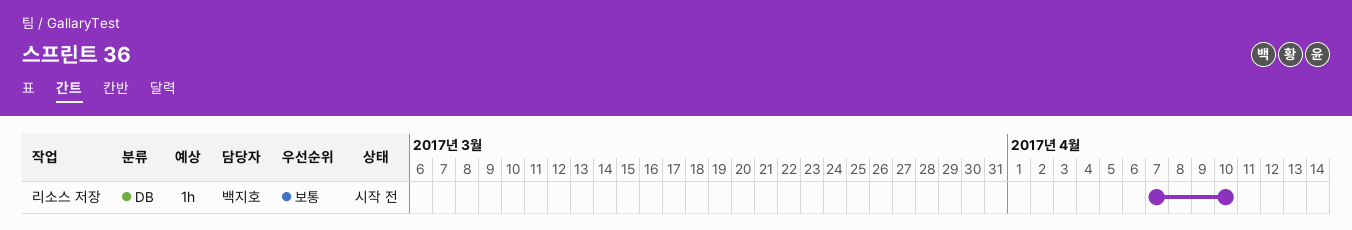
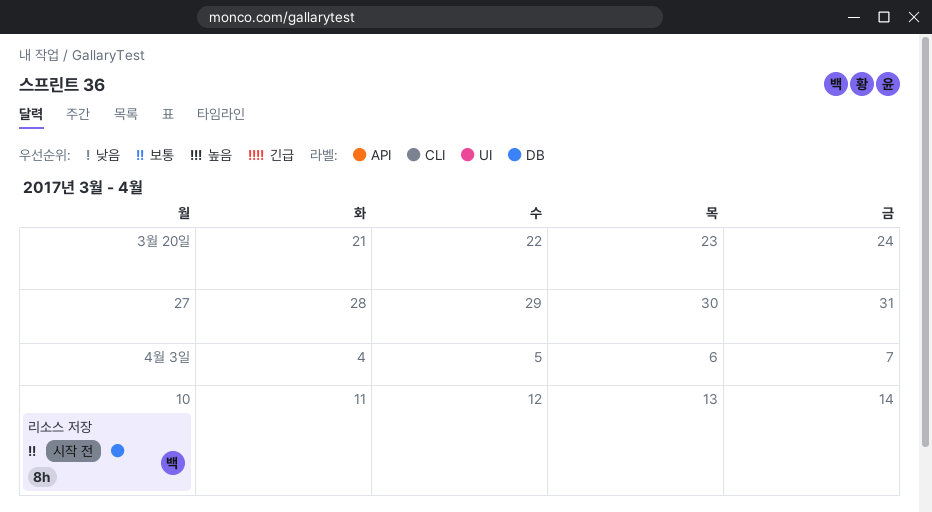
리소스 저장, estimate: 1h -> 8h

